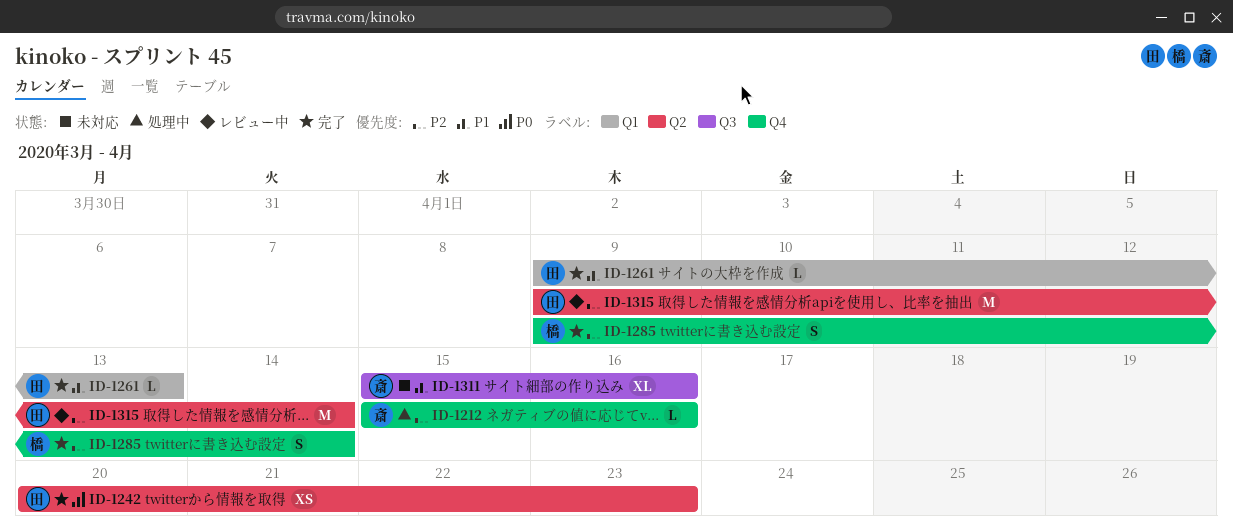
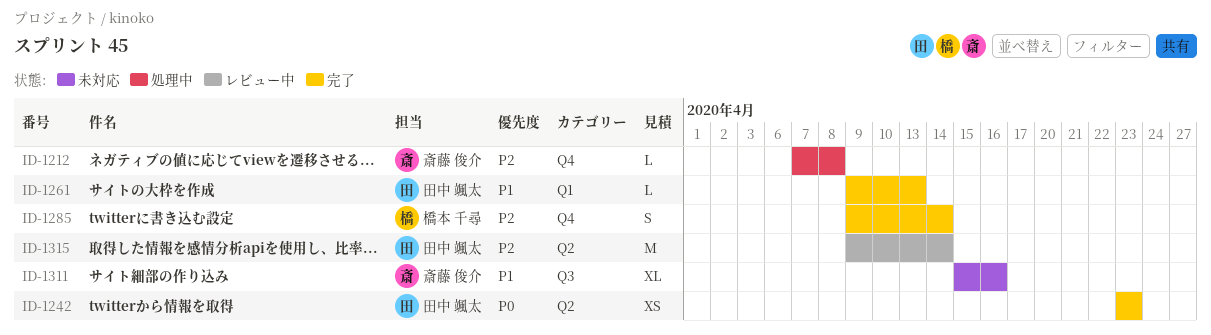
ID-1212, start: Apr 15 -> Apr 7
ID-1212, due: Apr 16 -> Apr 8
ID-1242, start: Apr 20 -> Apr 23

